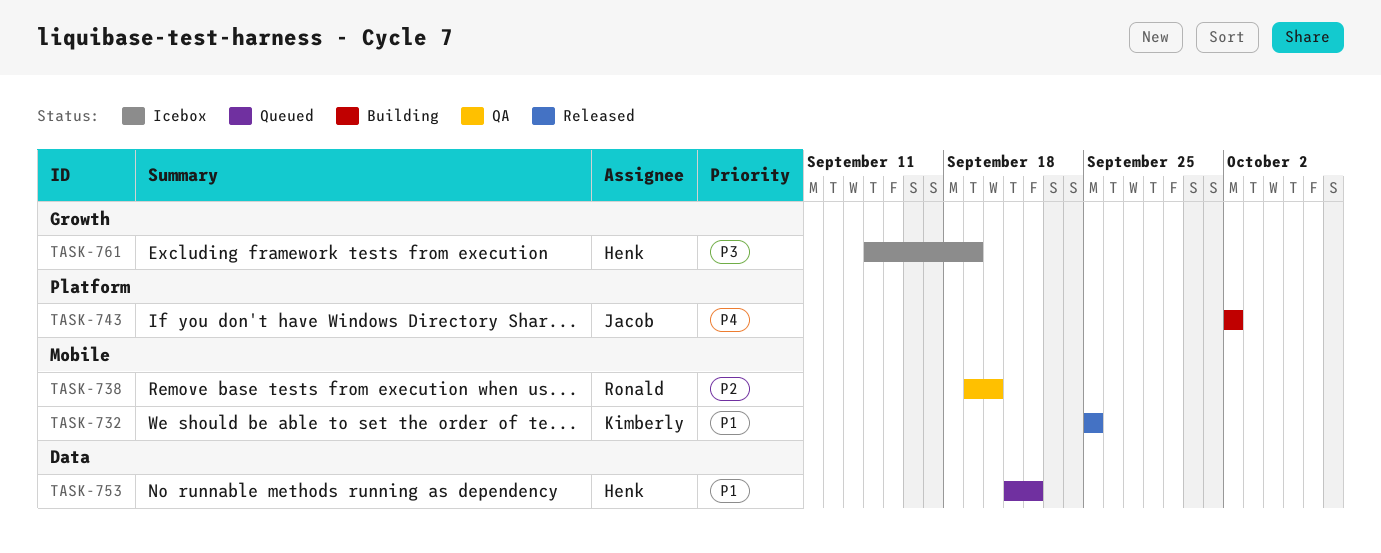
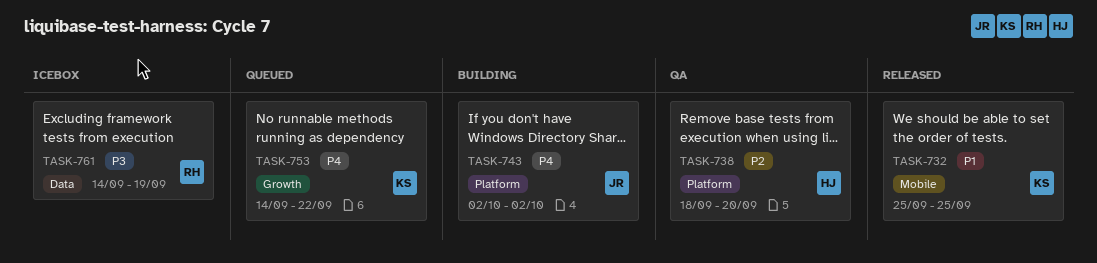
TASK-738, owner: Ronald -> Henk
TASK-738, label: Mobile -> Platform
TASK-738, start: Sep 19 -> Sep 18
TASK-753, owner: Henk -> Kimberly
TASK-753, priority: P1 -> P4
TASK-753, label: Data -> Growth
TASK-753, start: Sep 21 -> Sep 14
TASK-761, owner: Henk -> Ronald
TASK-761, label: Growth -> Data

